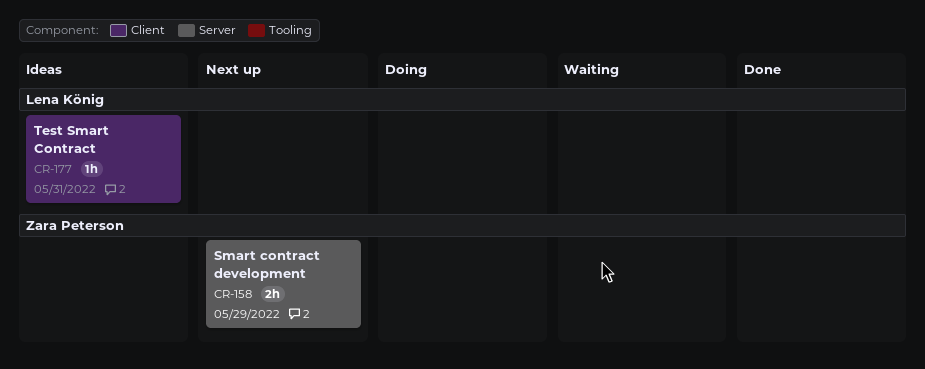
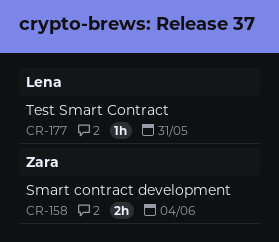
CR-158, due: May 29 -> Jun 4

